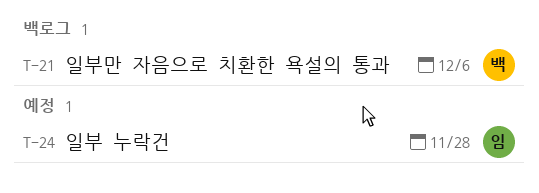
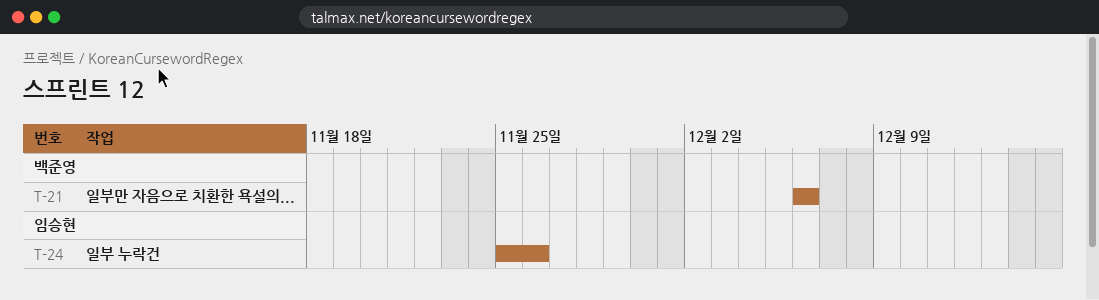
T-24, due: Nov 28 -> Nov 26

